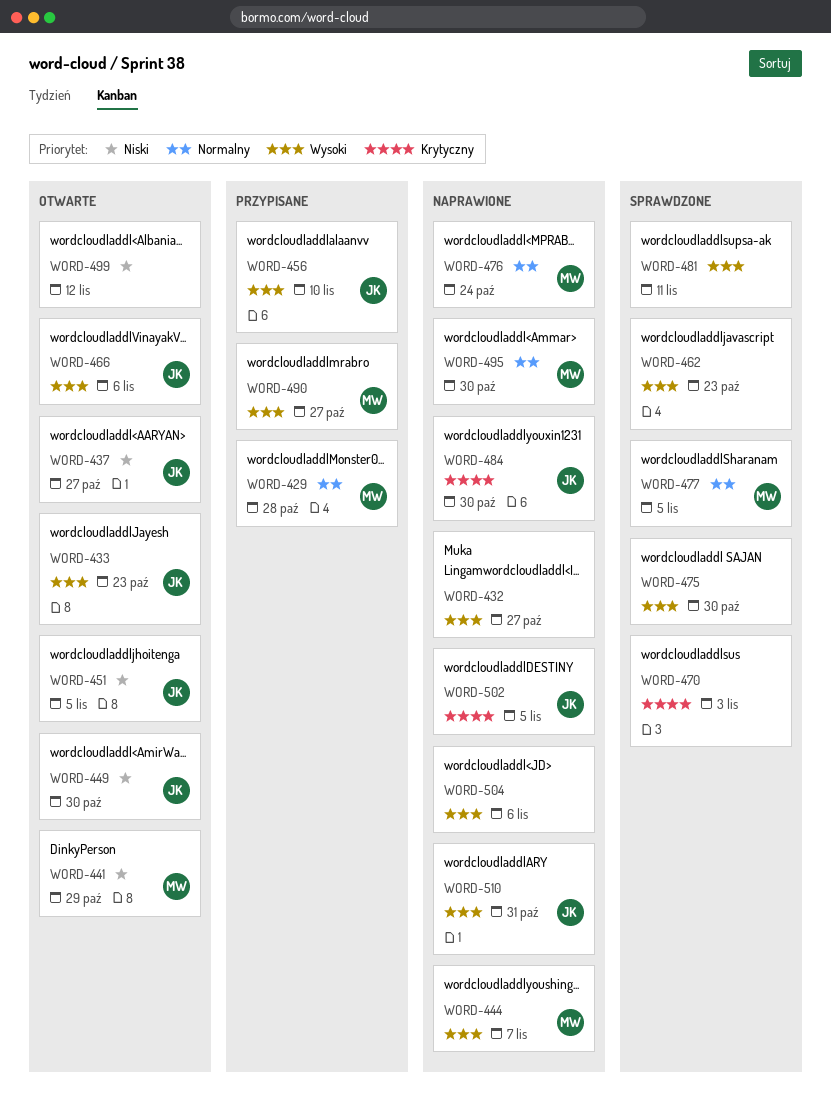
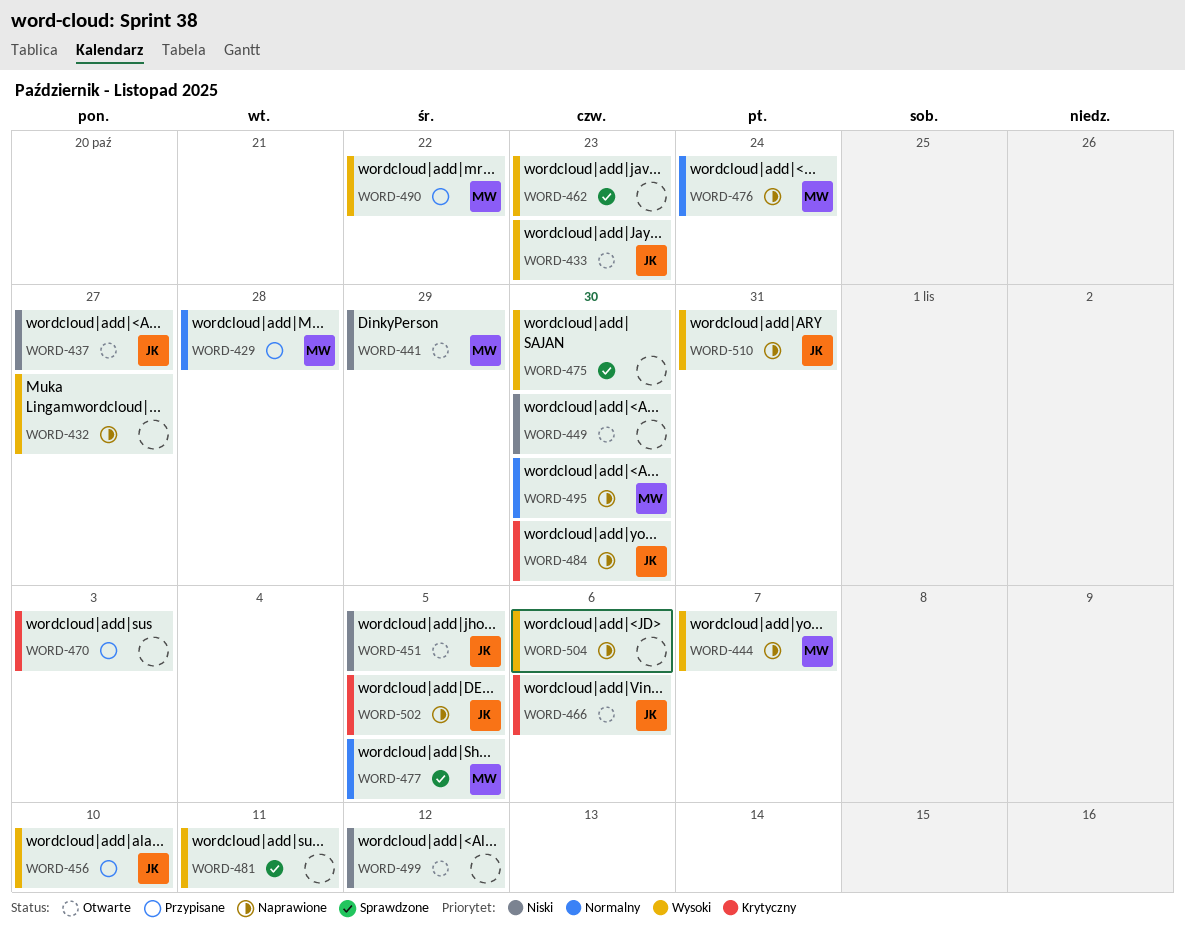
WORD-449, owner: JK -> none
WORD-466, priority: Wysoki -> Krytyczny
WORD-470, status: Sprawdzone -> Przypisane
WORD-490, due: Oct 27 -> Oct 22

